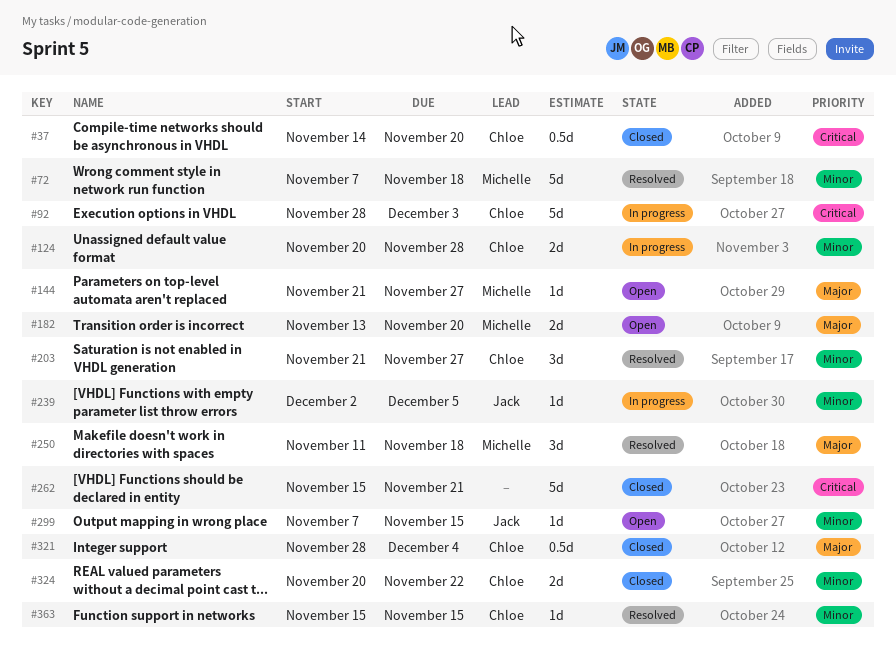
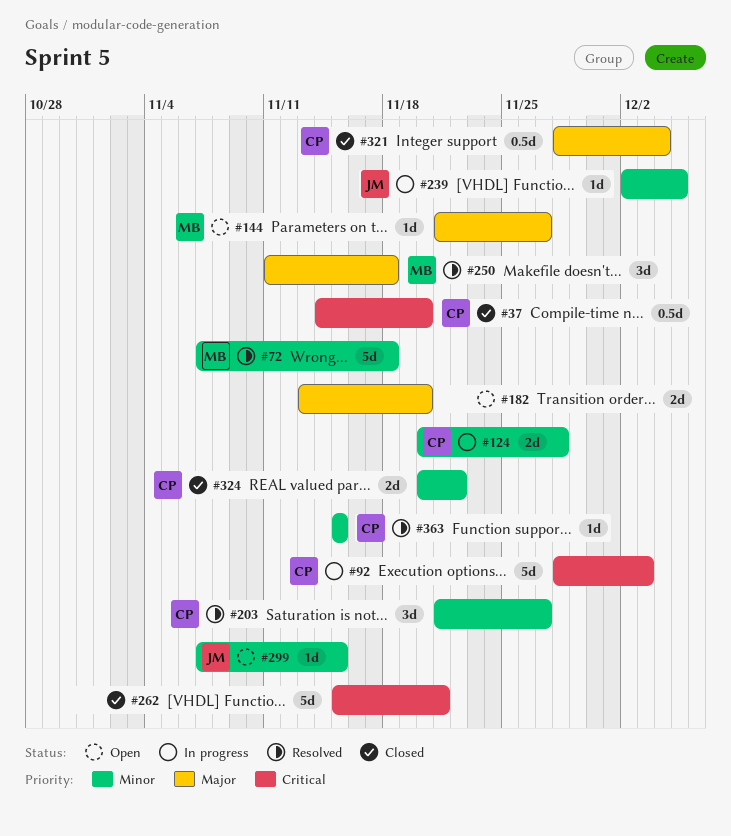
#182, owner: Michelle -> none

